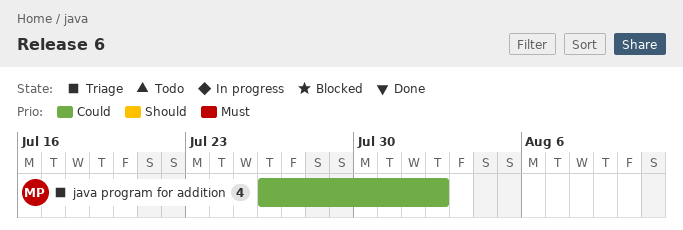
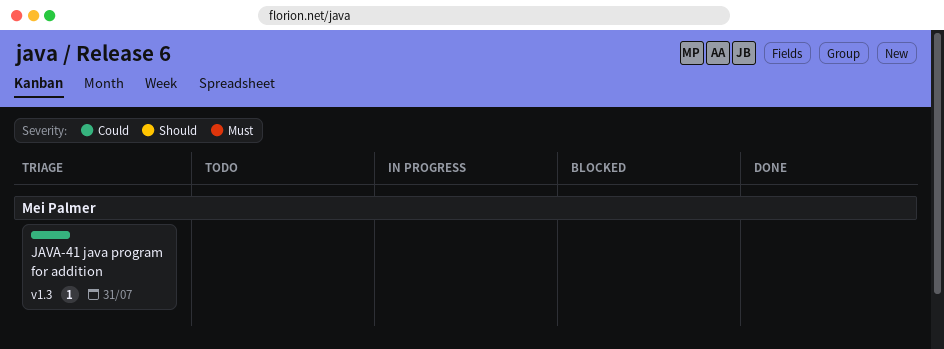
java program for addition, estimate: 4 -> 1
java program for addition, due: Aug 2 -> Jul 31

